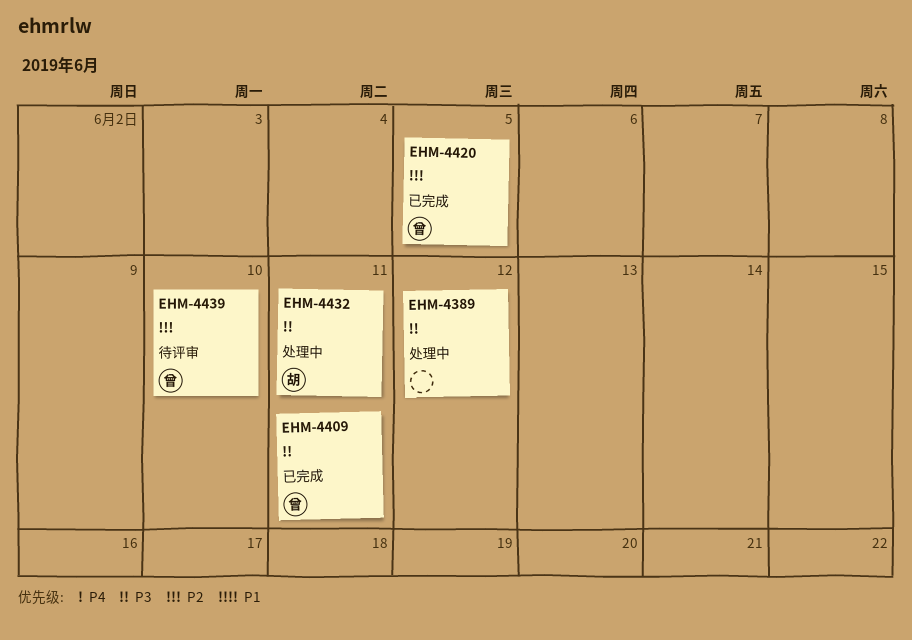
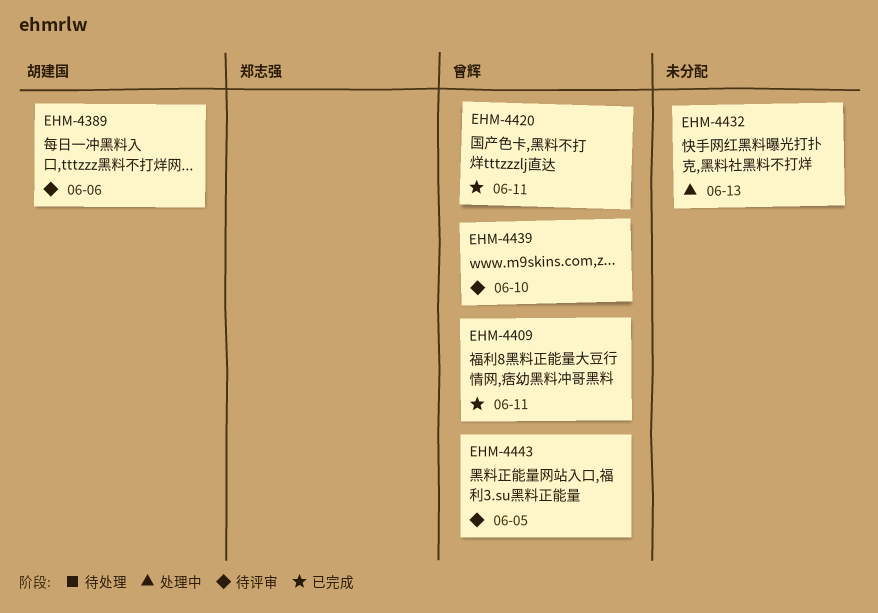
EHM-4389, status: 处理中 -> 待评审
EHM-4389, owner: none -> 胡建国
EHM-4389, due: Jun 12 -> Jun 6
EHM-4420, due: Jun 5 -> Jun 11
EHM-4432, owner: 胡建国 -> none
EHM-4432, due: Jun 11 -> Jun 13
EHM-4443: none -> present

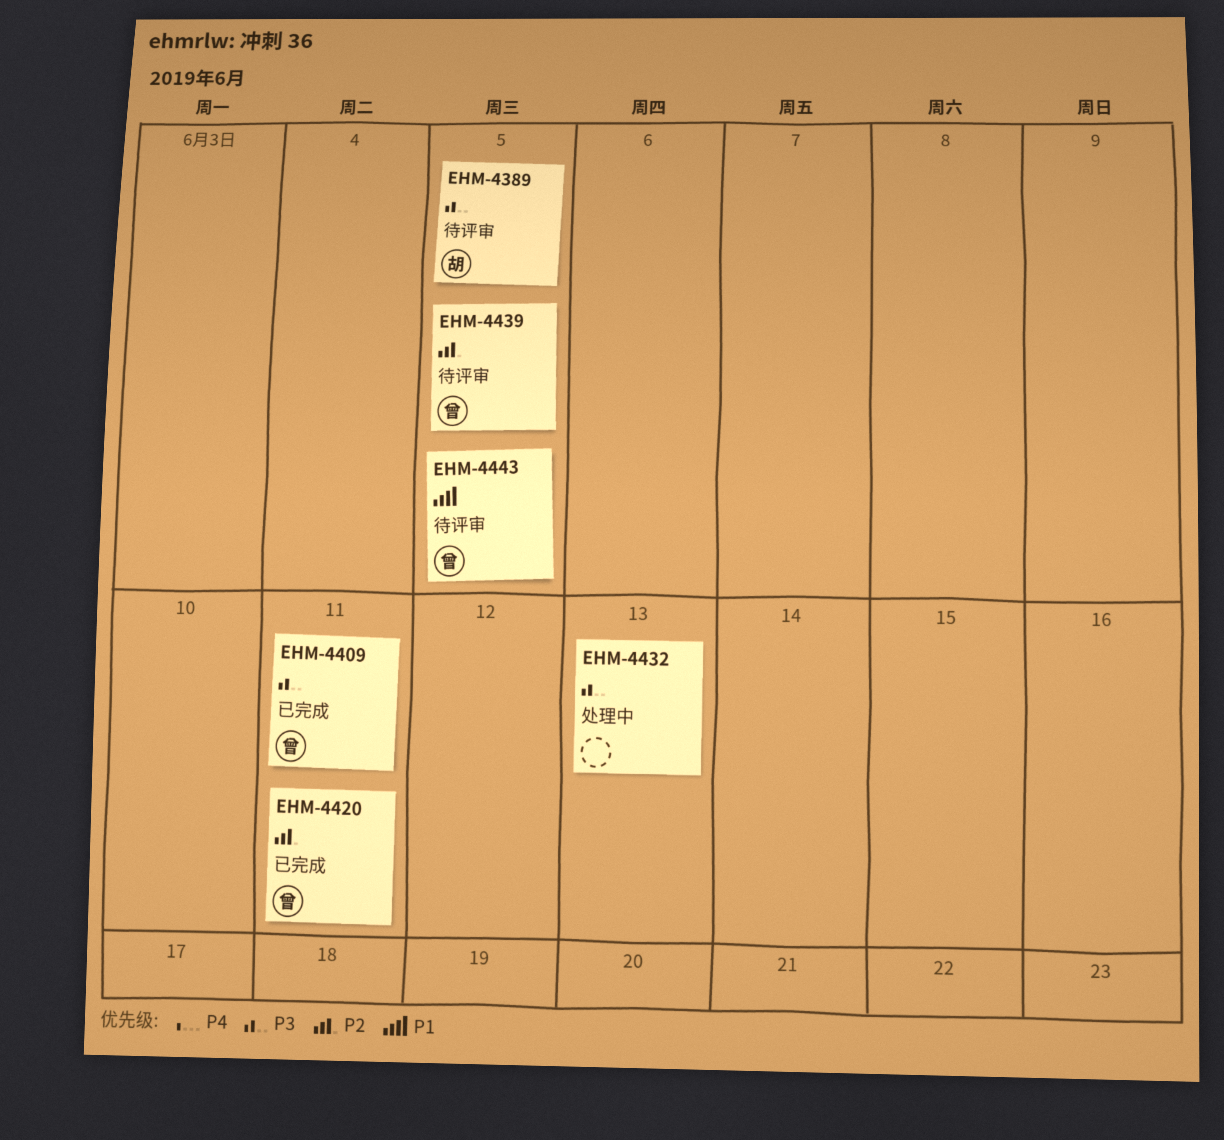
EHM-4389, due: Jun 6 -> Jun 5
EHM-4439, due: Jun 10 -> Jun 5

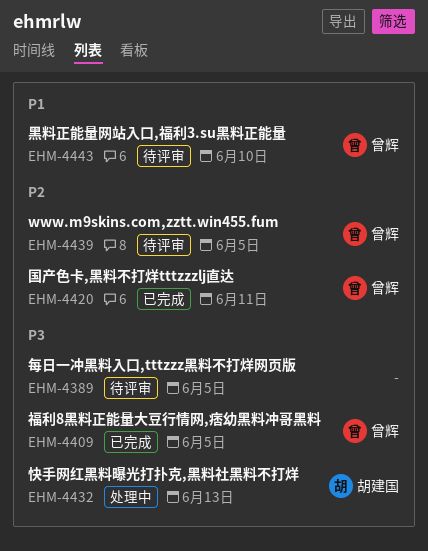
EHM-4389, owner: 胡建国 -> none
EHM-4409, due: Jun 11 -> Jun 5
EHM-4432, owner: none -> 胡建国
EHM-4443, due: Jun 5 -> Jun 10

